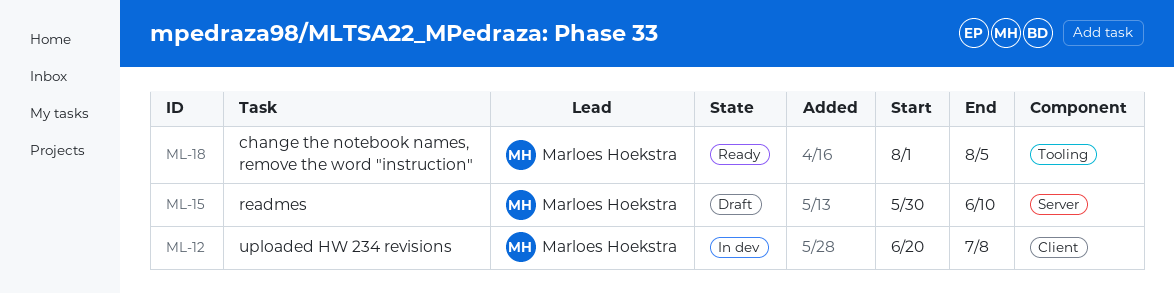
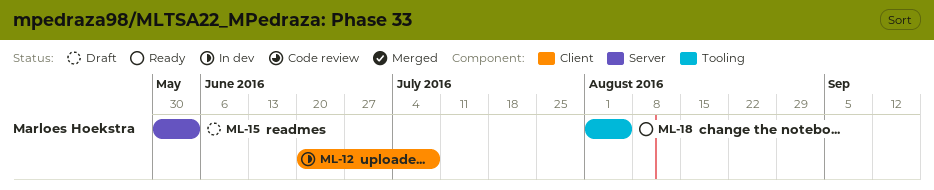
ML-15, due: Jun 10 -> Jun 3

